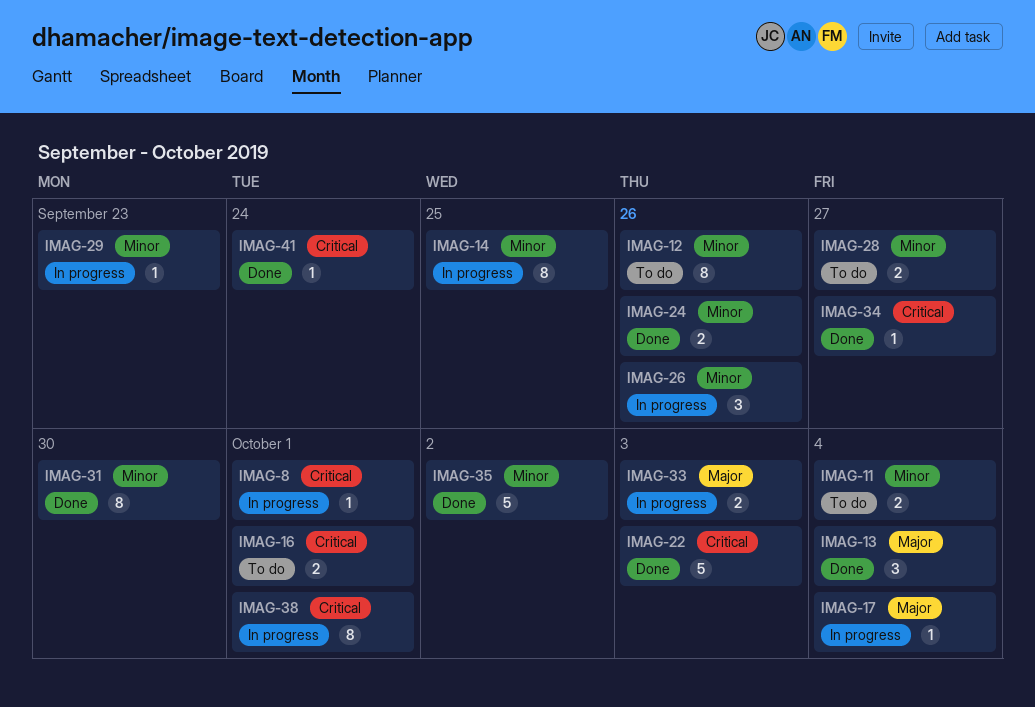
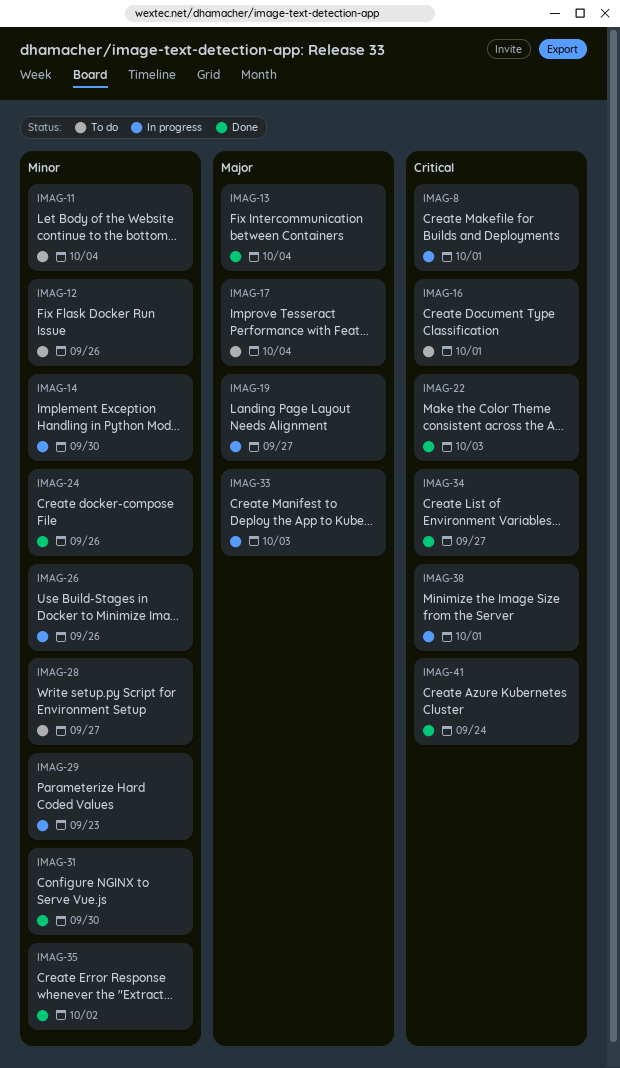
IMAG-14, due: Sep 25 -> Sep 30
IMAG-17, status: In progress -> To do
IMAG-19: none -> present

